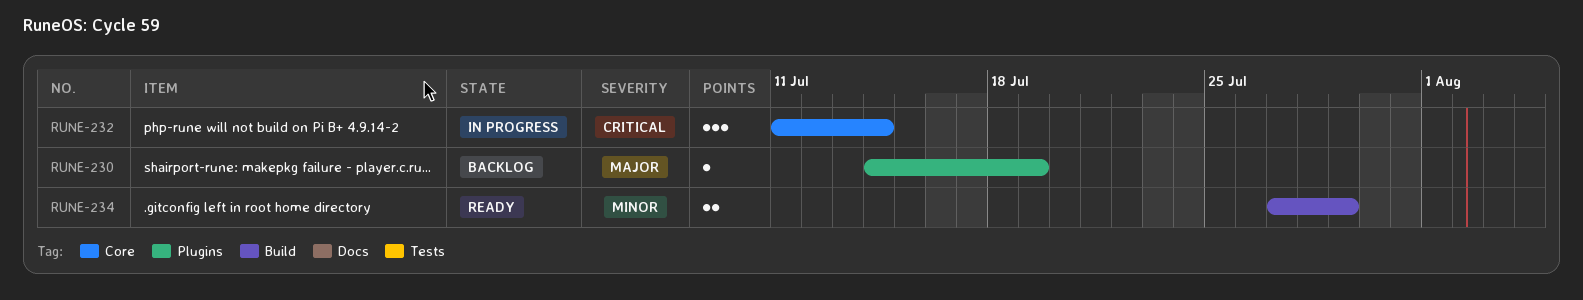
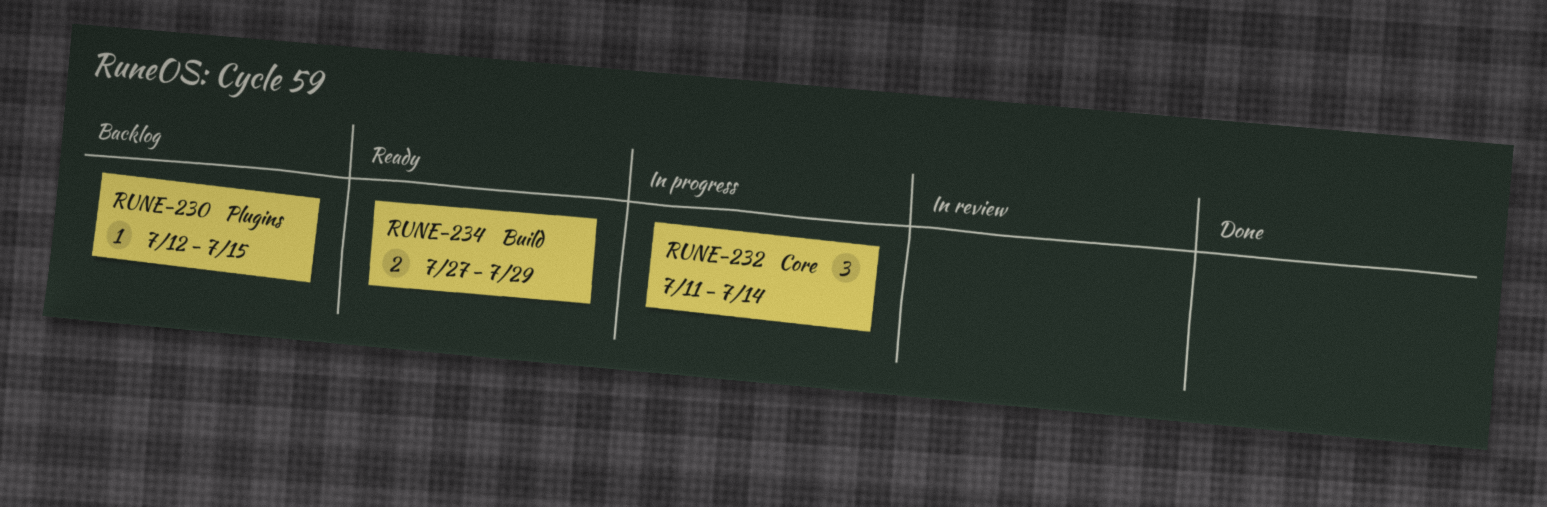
RUNE-230, start: Jul 14 -> Jul 12
RUNE-230, due: Jul 19 -> Jul 15

